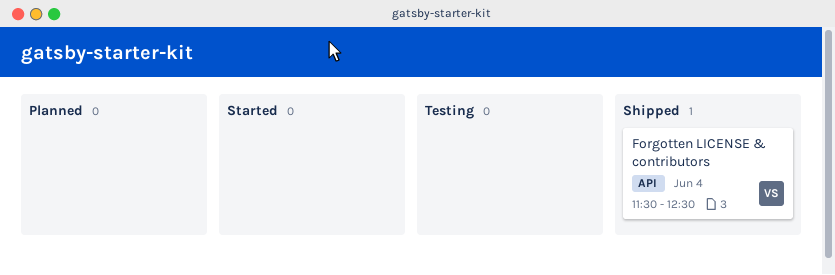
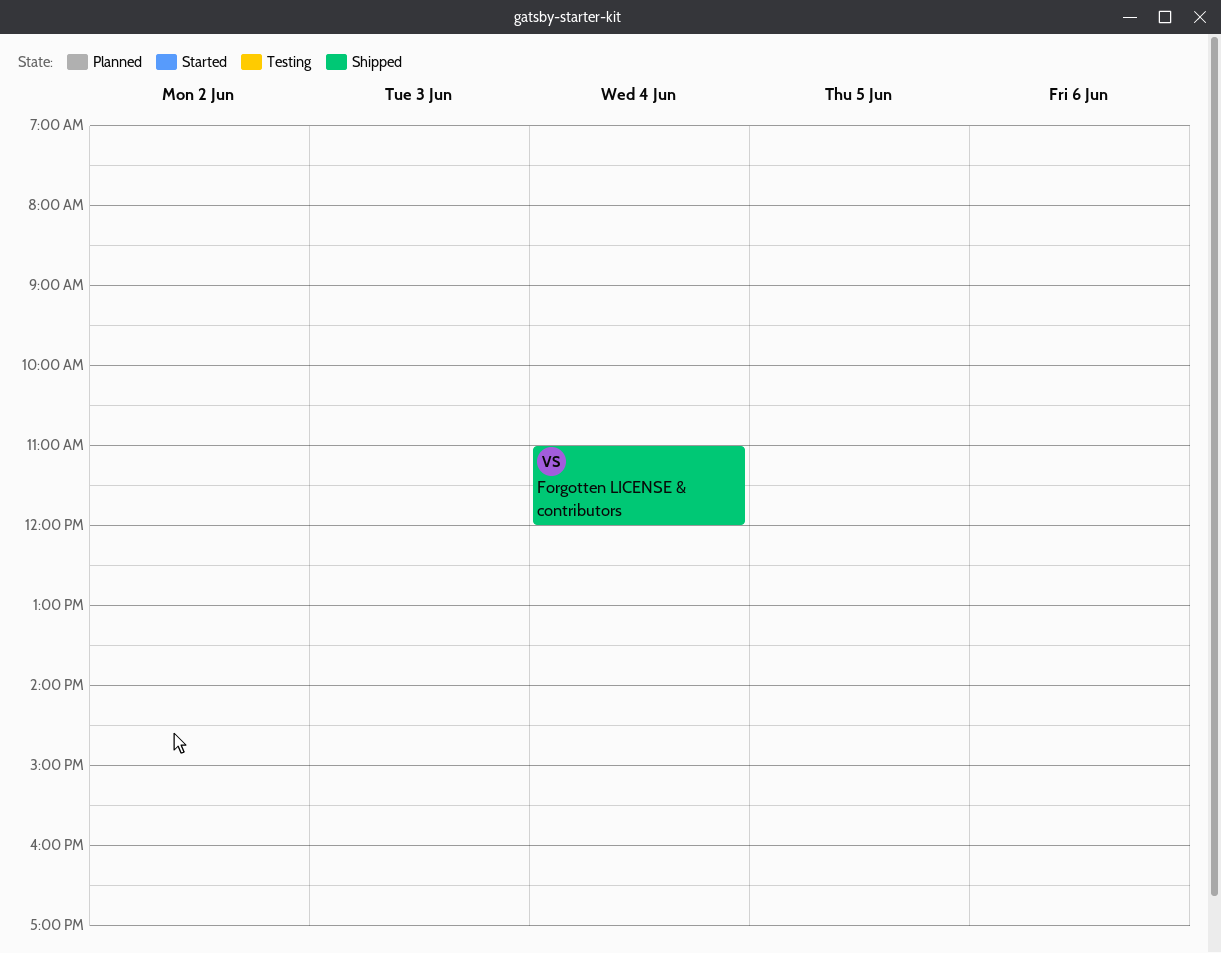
Forgotten LICENSE & contributors, begins: 11:30 -> 11:00
Forgotten LICENSE & contributors, ends: 12:30 -> 12:00

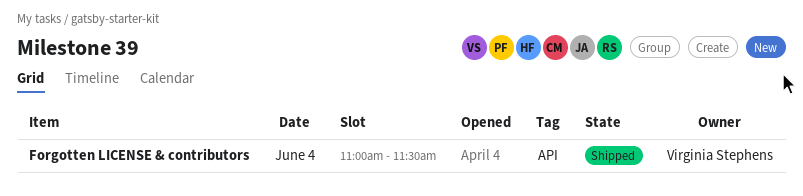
Forgotten LICENSE & contributors, ends: 12:00 -> 11:30

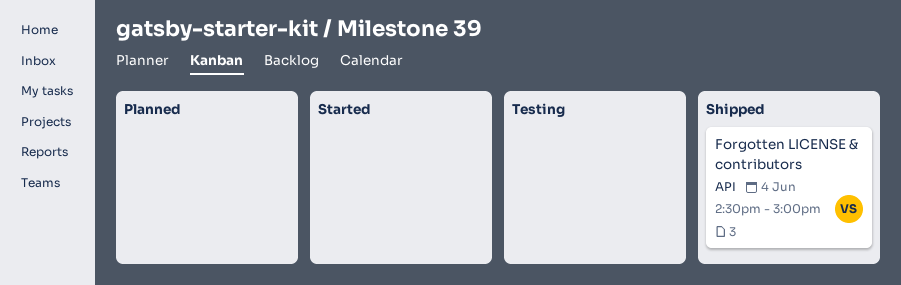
Forgotten LICENSE & contributors, begins: 11:00 -> 14:30
Forgotten LICENSE & contributors, ends: 11:30 -> 15:00

